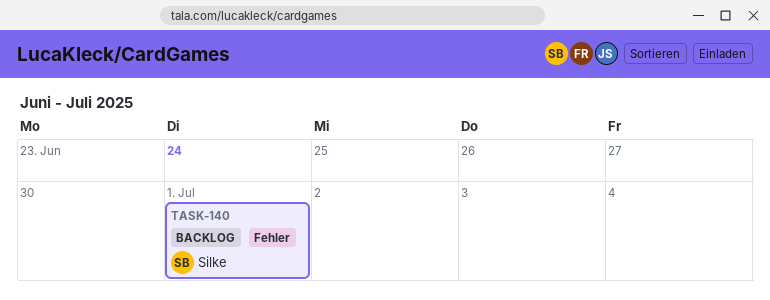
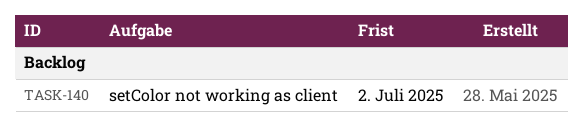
TASK-140, due: Jul 1 -> Jul 2

